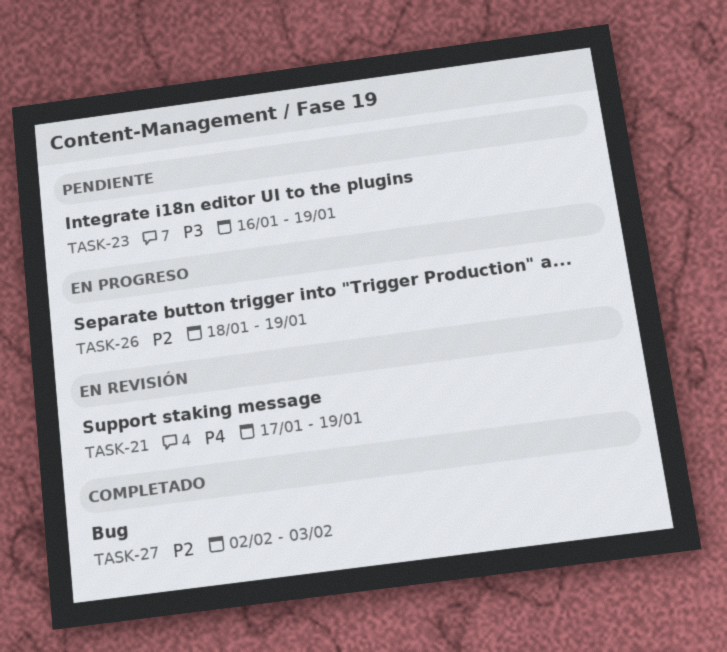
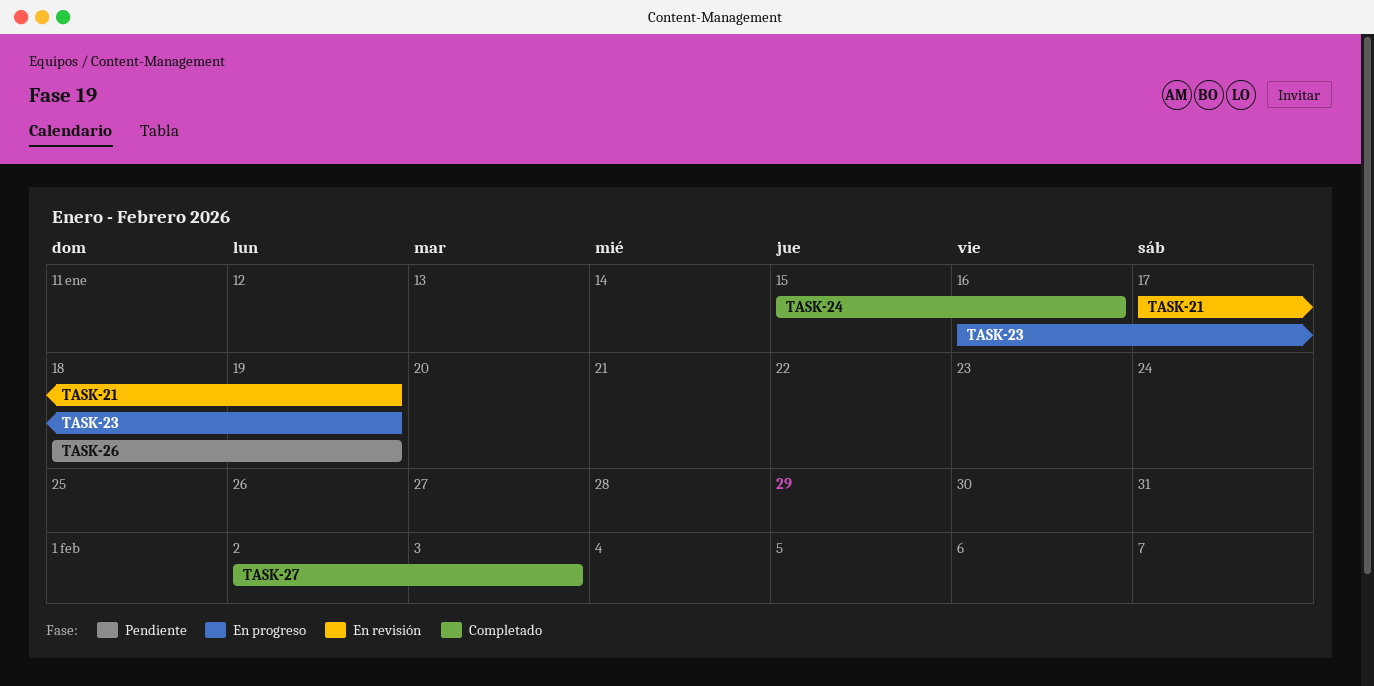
TASK-23, status: Pendiente -> En progreso
TASK-24: none -> present
TASK-26, status: En progreso -> Pendiente

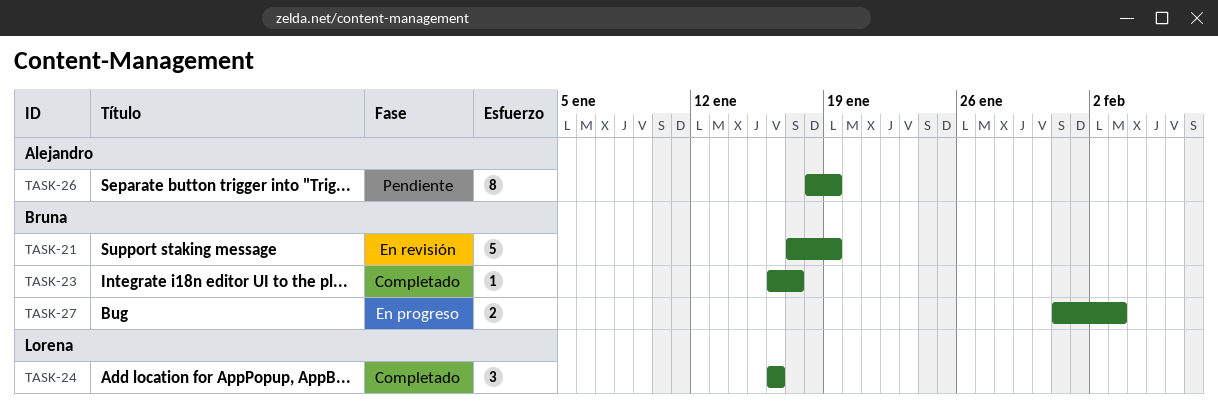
TASK-23, status: En progreso -> Completado
TASK-23, due: Jan 19 -> Jan 17
TASK-24, start: Jan 15 -> Jan 16
TASK-27, status: Completado -> En progreso
TASK-27, start: Feb 2 -> Jan 31

